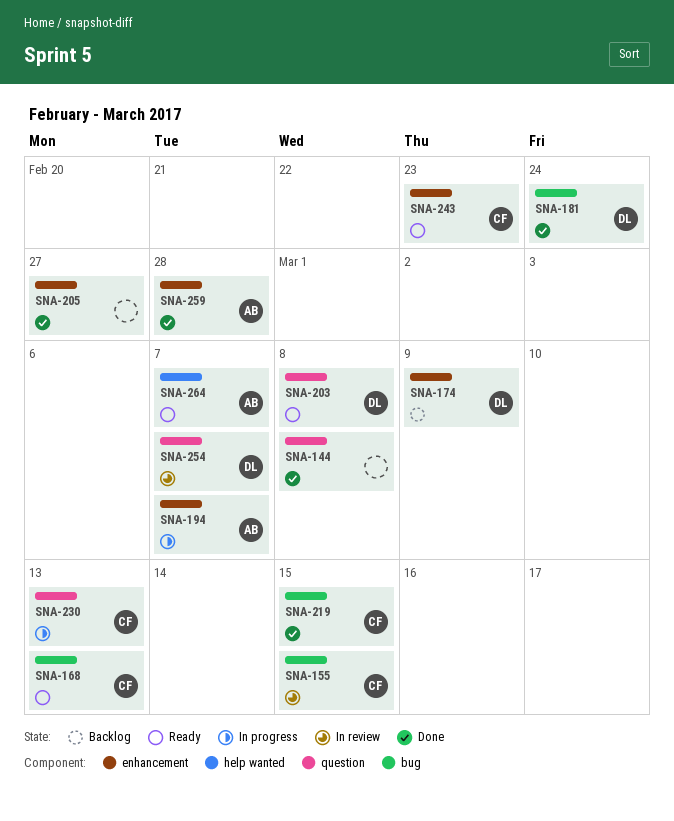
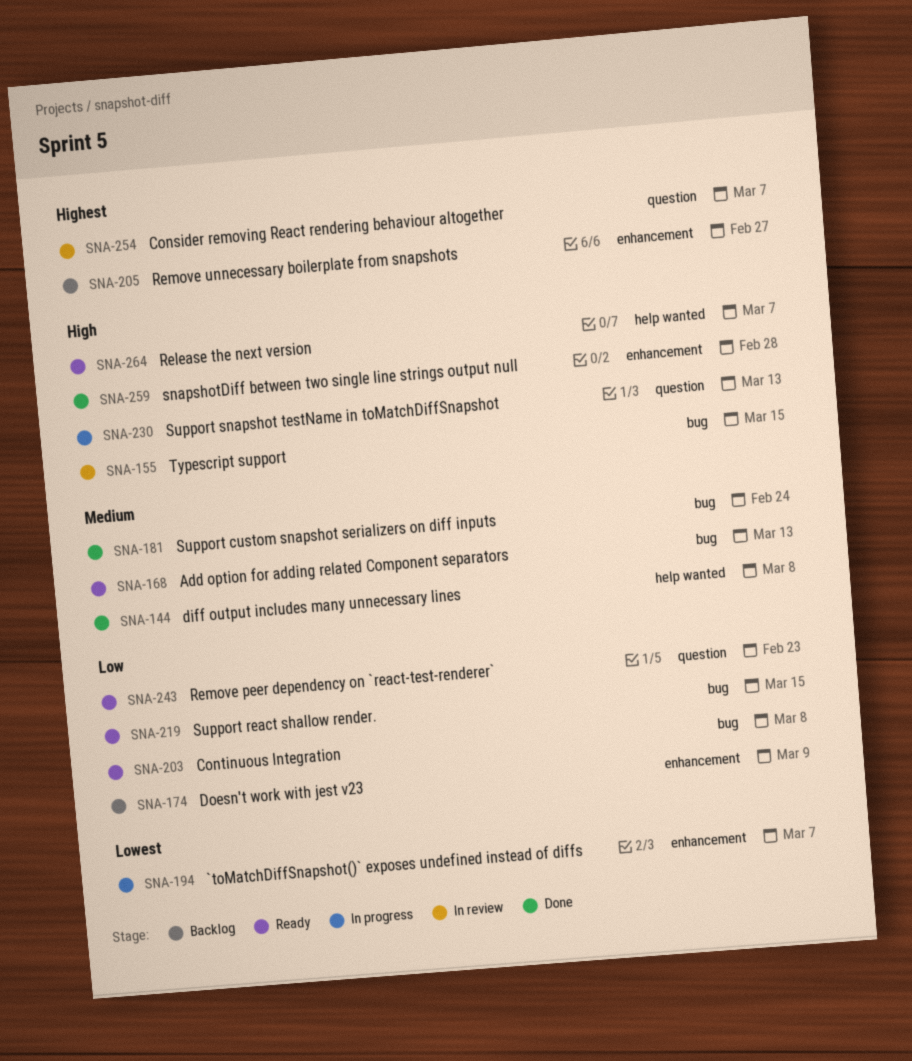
SNA-144, label: question -> help wanted
SNA-203, label: question -> bug
SNA-205, status: Done -> Backlog
SNA-219, status: Done -> Ready
SNA-243, label: enhancement -> question

